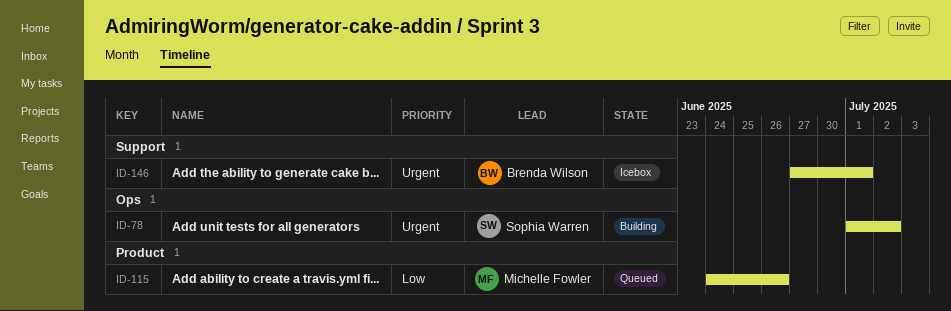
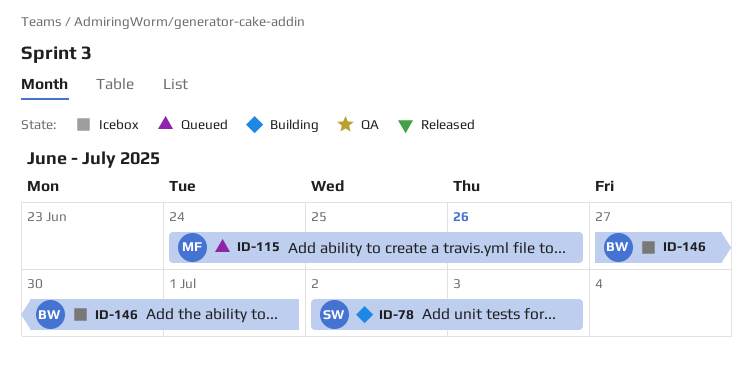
ID-78, start: Jul 1 -> Jul 2
ID-78, due: Jul 2 -> Jul 3

